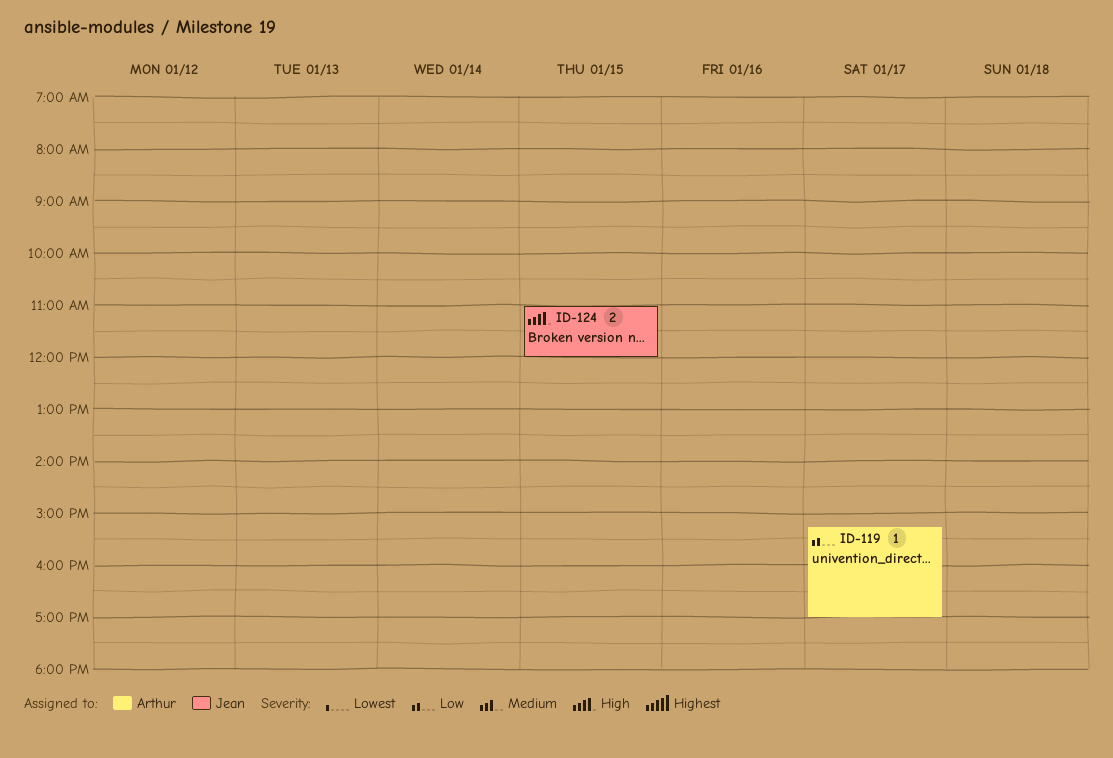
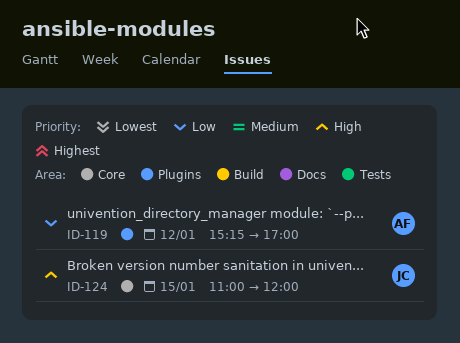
ID-119, day: Jan 17 -> Jan 12

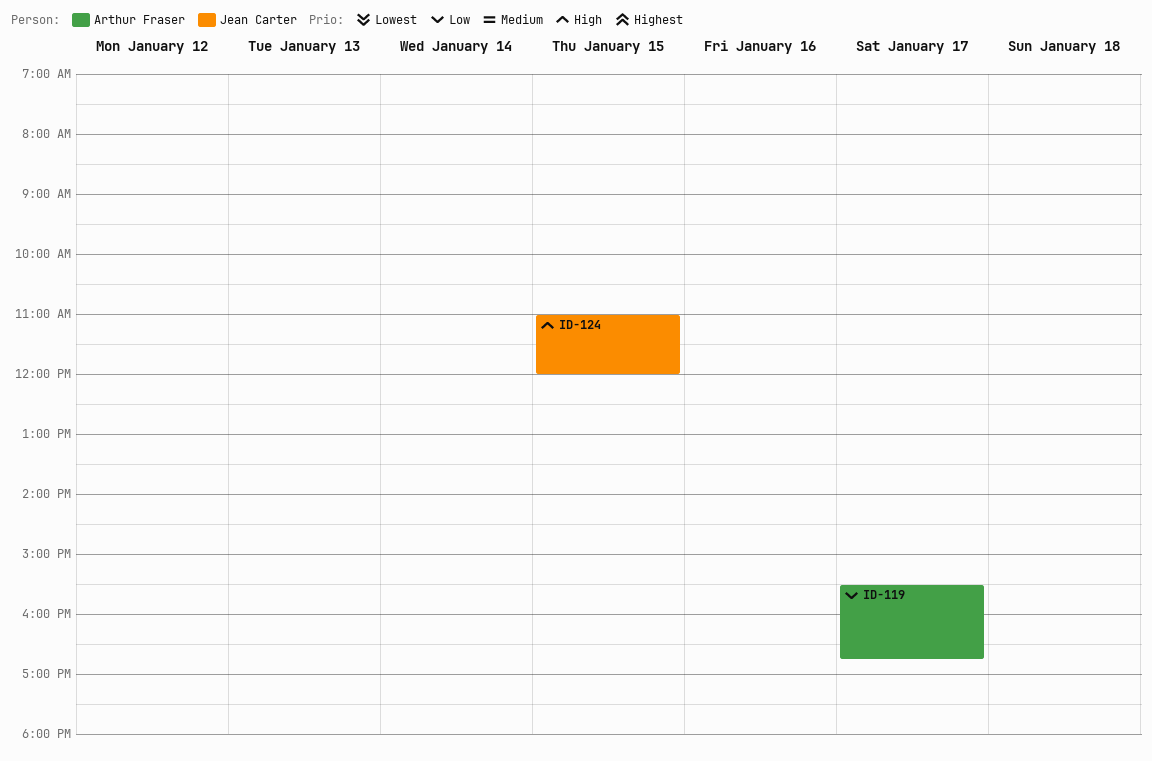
ID-119, day: Jan 12 -> Jan 17
ID-119, begins: 15:15 -> 15:30
ID-119, ends: 17:00 -> 16:45

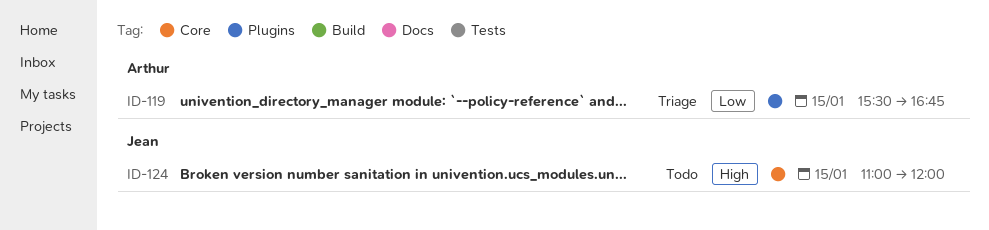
ID-119, day: Jan 17 -> Jan 15

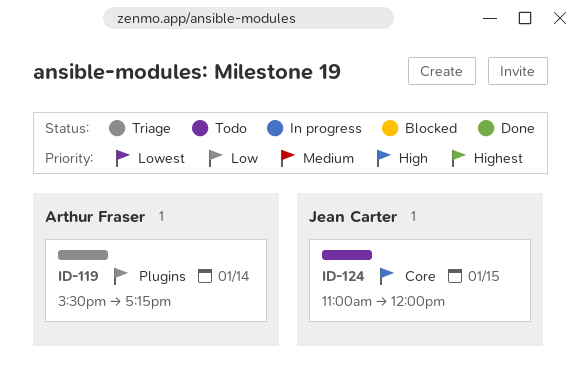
ID-119, day: Jan 15 -> Jan 14
ID-119, ends: 16:45 -> 17:15

